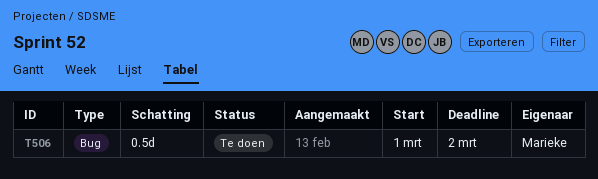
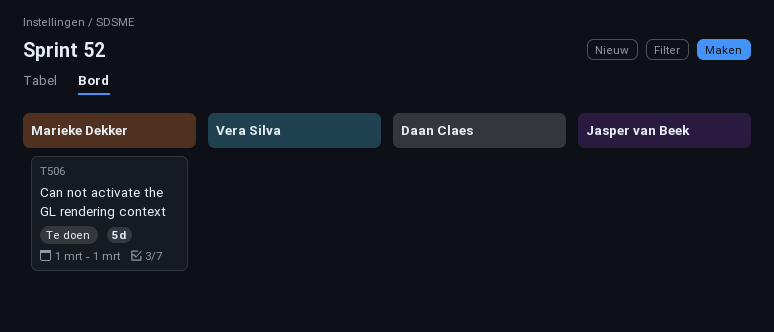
T506, estimate: 0.5d -> 5d
T506, due: Mar 2 -> Mar 1

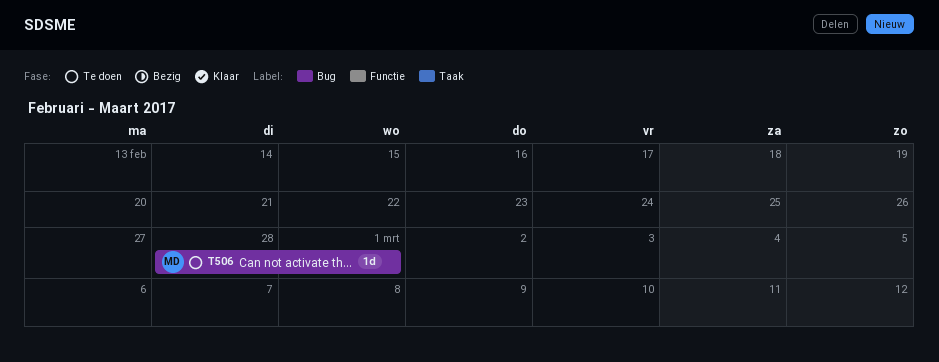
T506, estimate: 5d -> 1d
T506, start: Mar 1 -> Feb 28

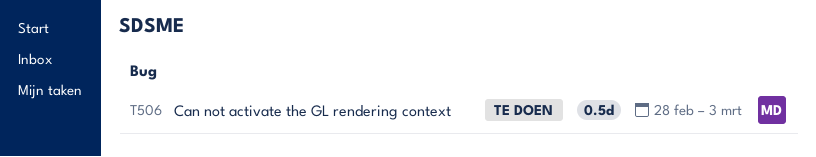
T506, estimate: 1d -> 0.5d
T506, due: Mar 1 -> Mar 3

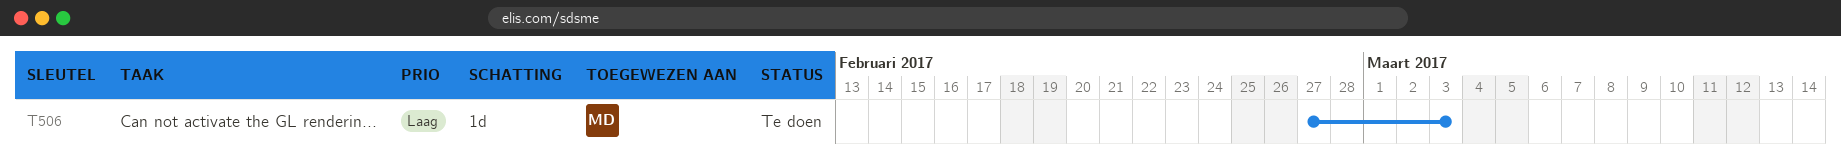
T506, estimate: 0.5d -> 1d
T506, start: Feb 28 -> Feb 27

